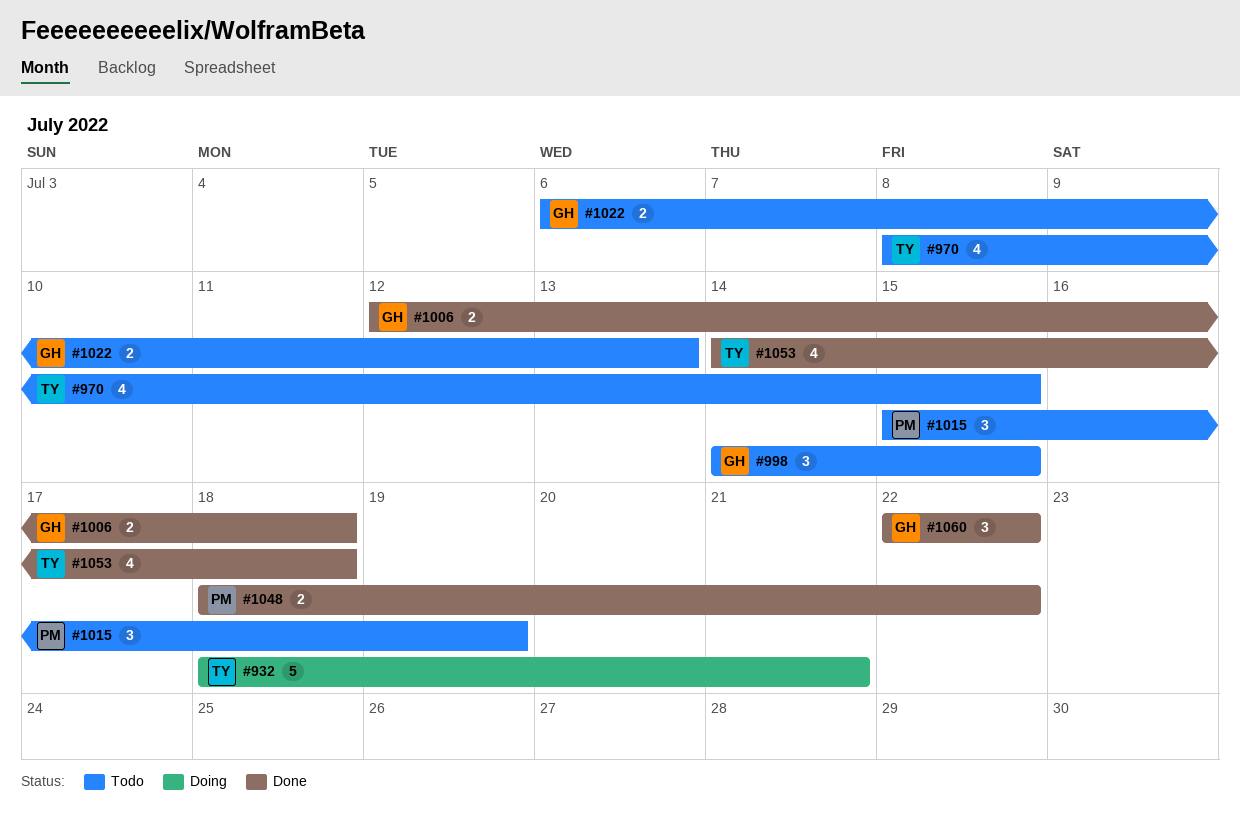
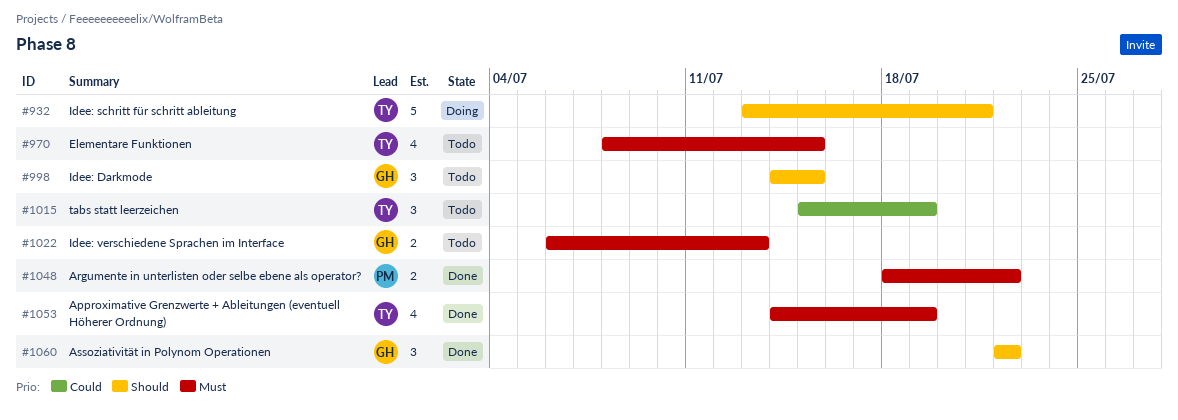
#932, start: Jul 18 -> Jul 13
#1006: present -> none
#1015, owner: PM -> TY
#1053, due: Jul 18 -> Jul 19

